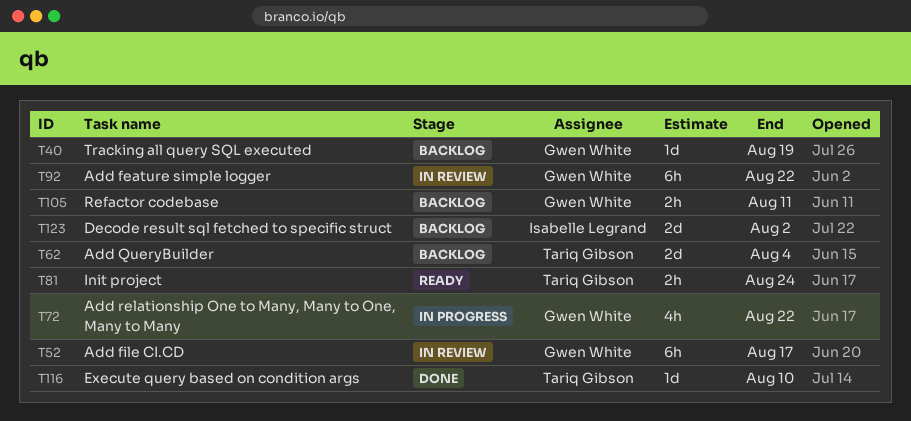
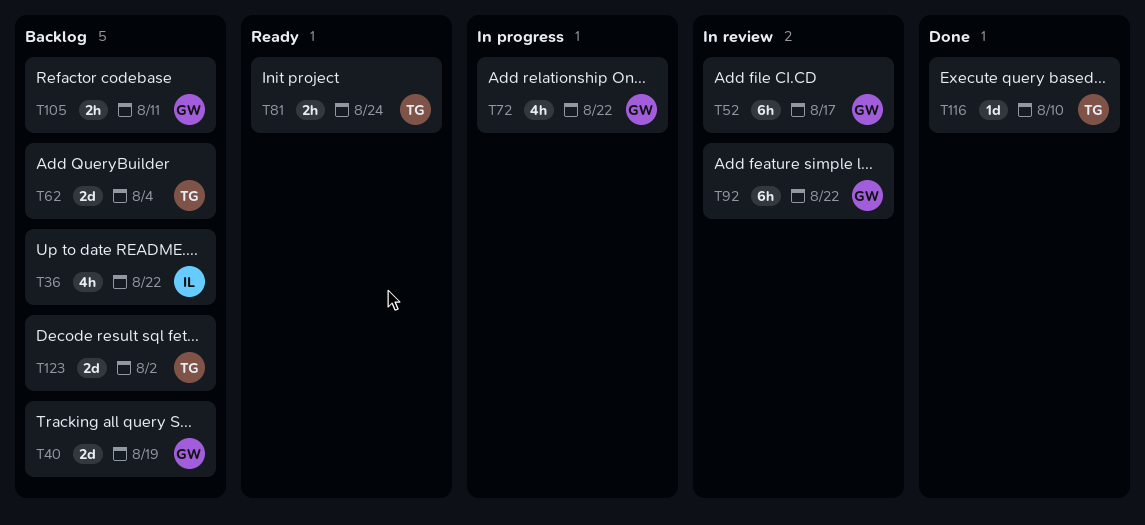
T36: none -> present
T40, estimate: 1d -> 2d
T123, owner: Isabelle Legrand -> Tariq Gibson

